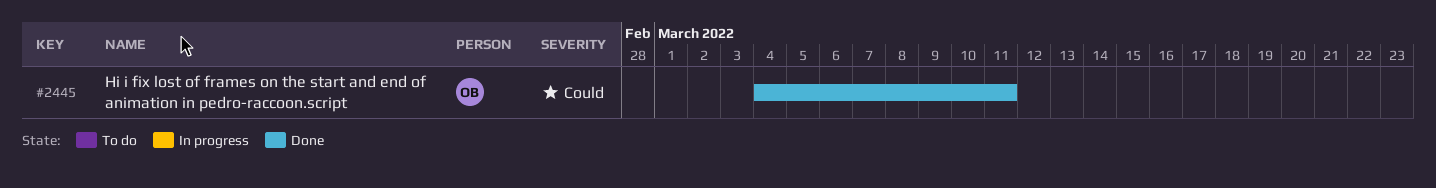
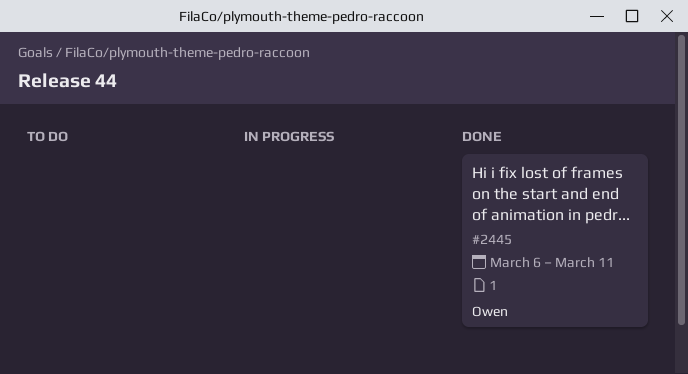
#2445, start: Mar 4 -> Mar 6

